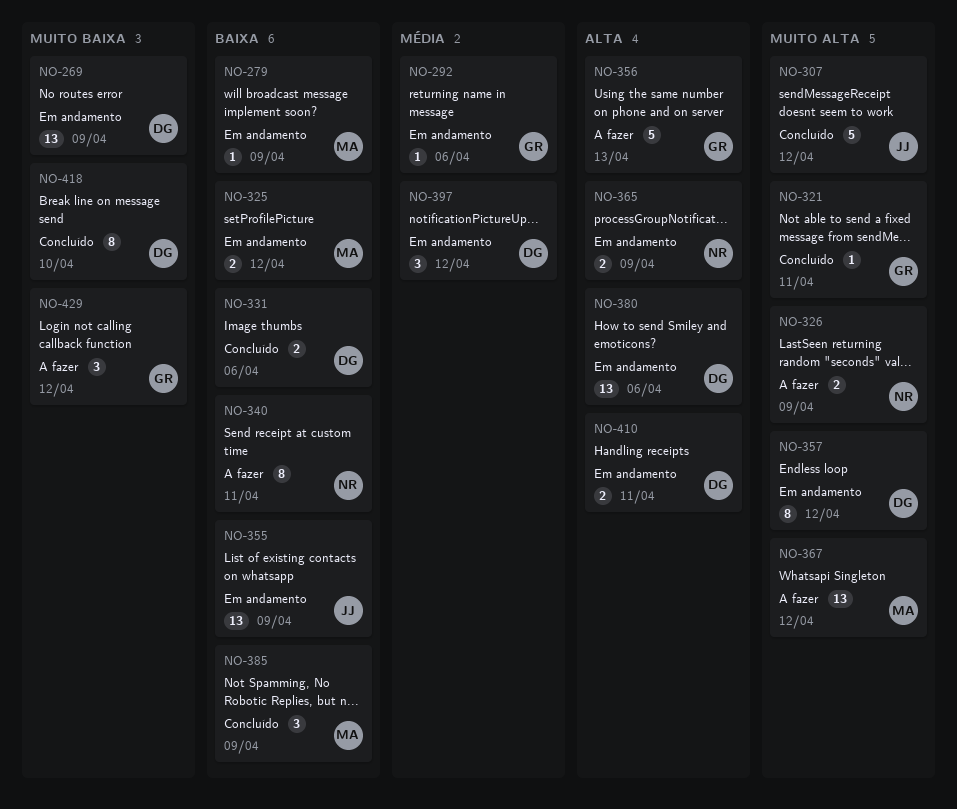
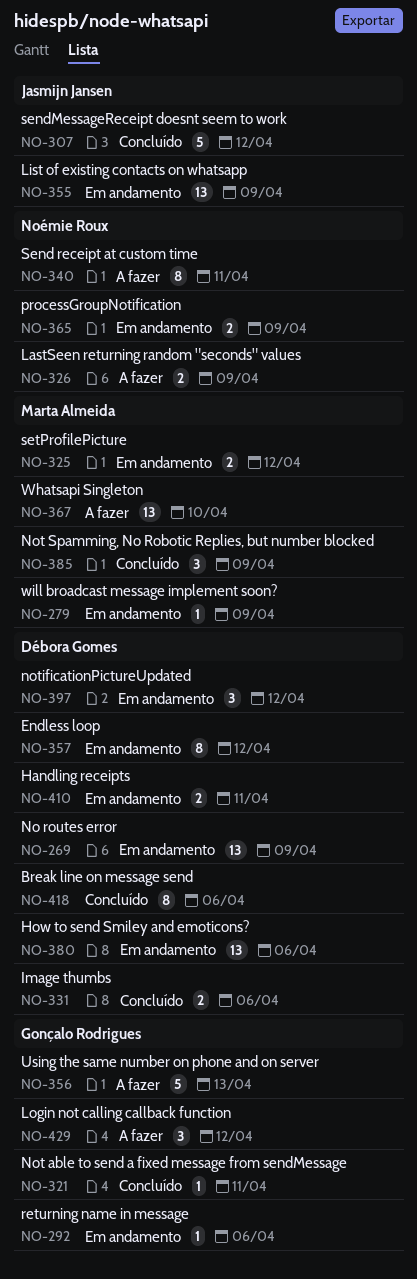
NO-367, due: Apr 12 -> Apr 10
NO-418, due: Apr 10 -> Apr 6

